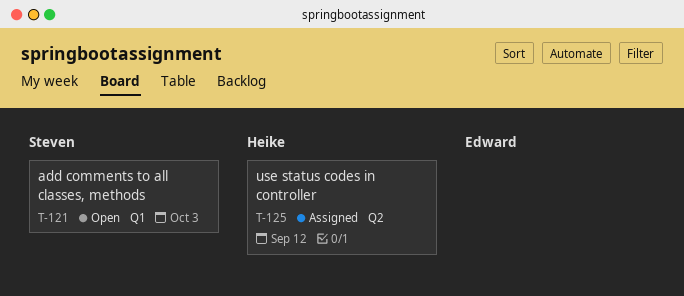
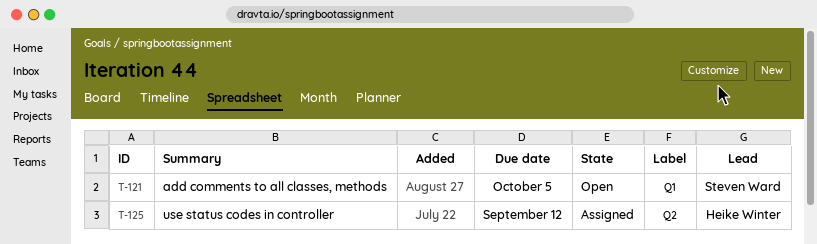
T-121, due: Oct 3 -> Oct 5

